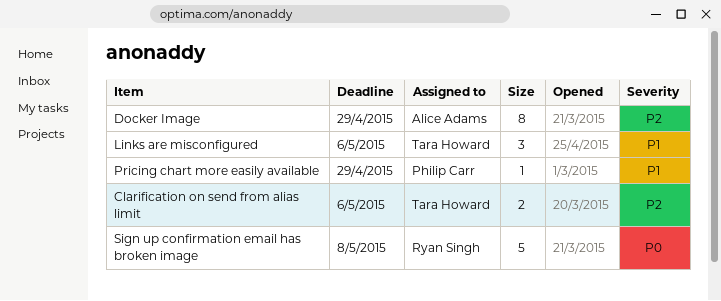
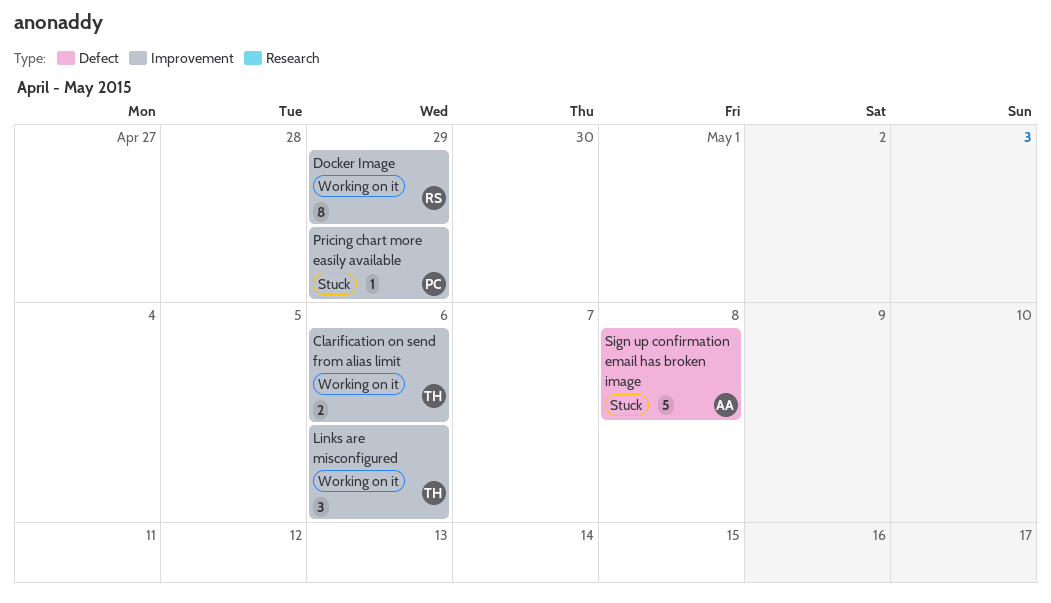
Docker Image, owner: Alice Adams -> Ryan Singh
Sign up confirmation email has broken image, owner: Ryan Singh -> Alice Adams

